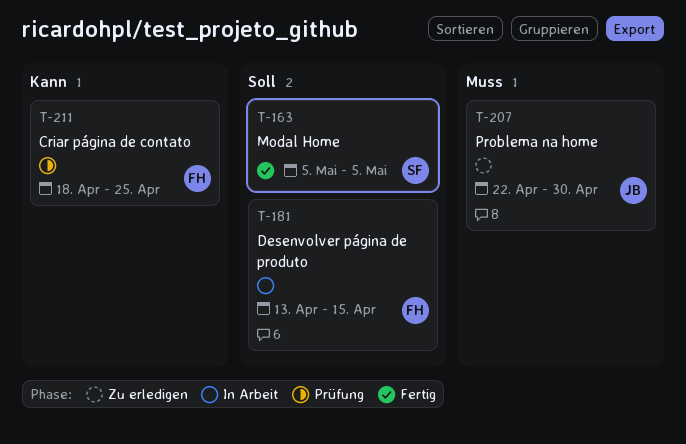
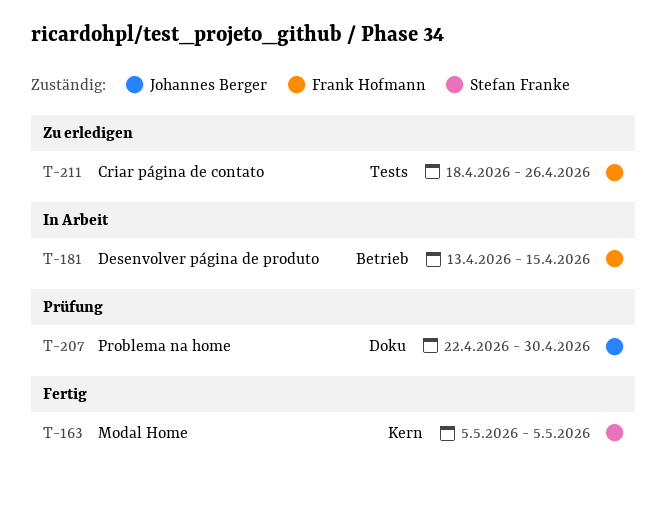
T-207, status: Zu erledigen -> Prüfung
T-211, status: Prüfung -> Zu erledigen
T-211, due: Apr 25 -> Apr 26

